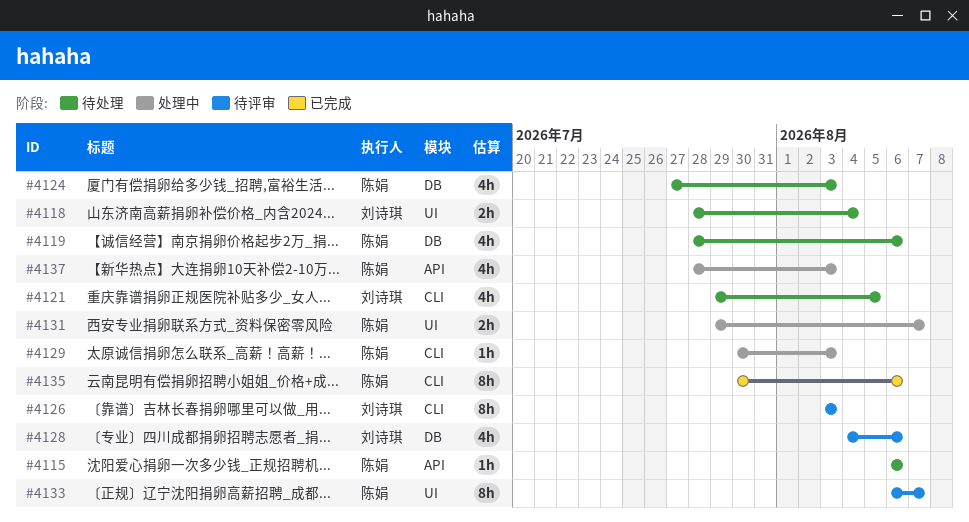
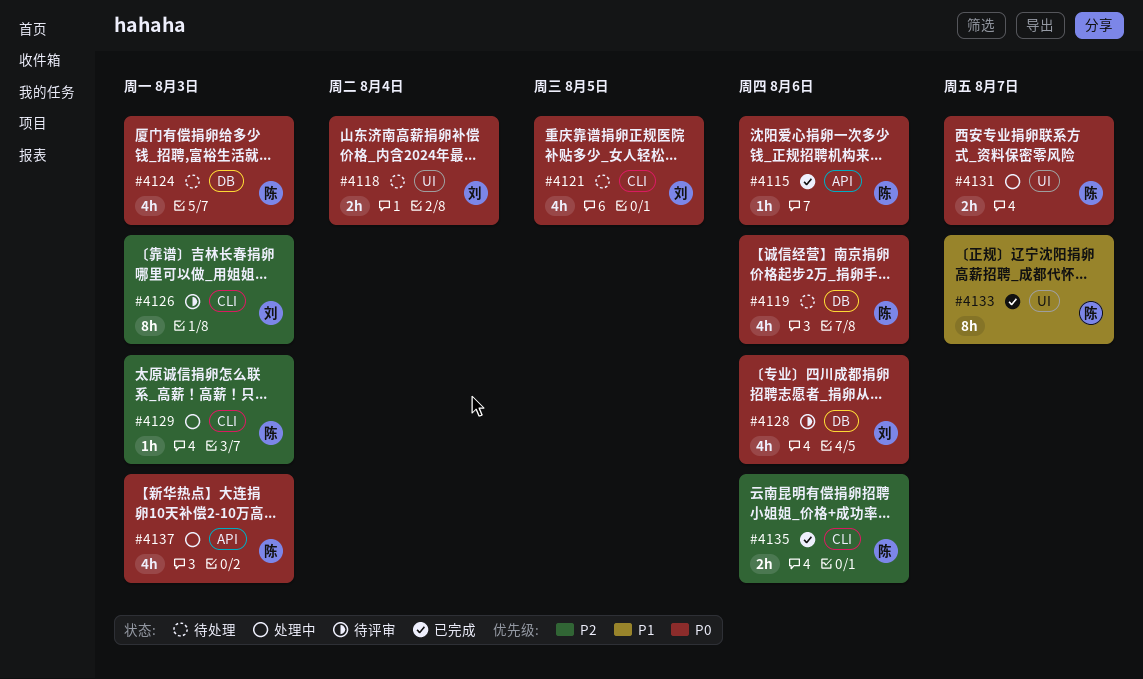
#4115, status: 待处理 -> 已完成
#4133, status: 待评审 -> 已完成
#4135, estimate: 8h -> 2h

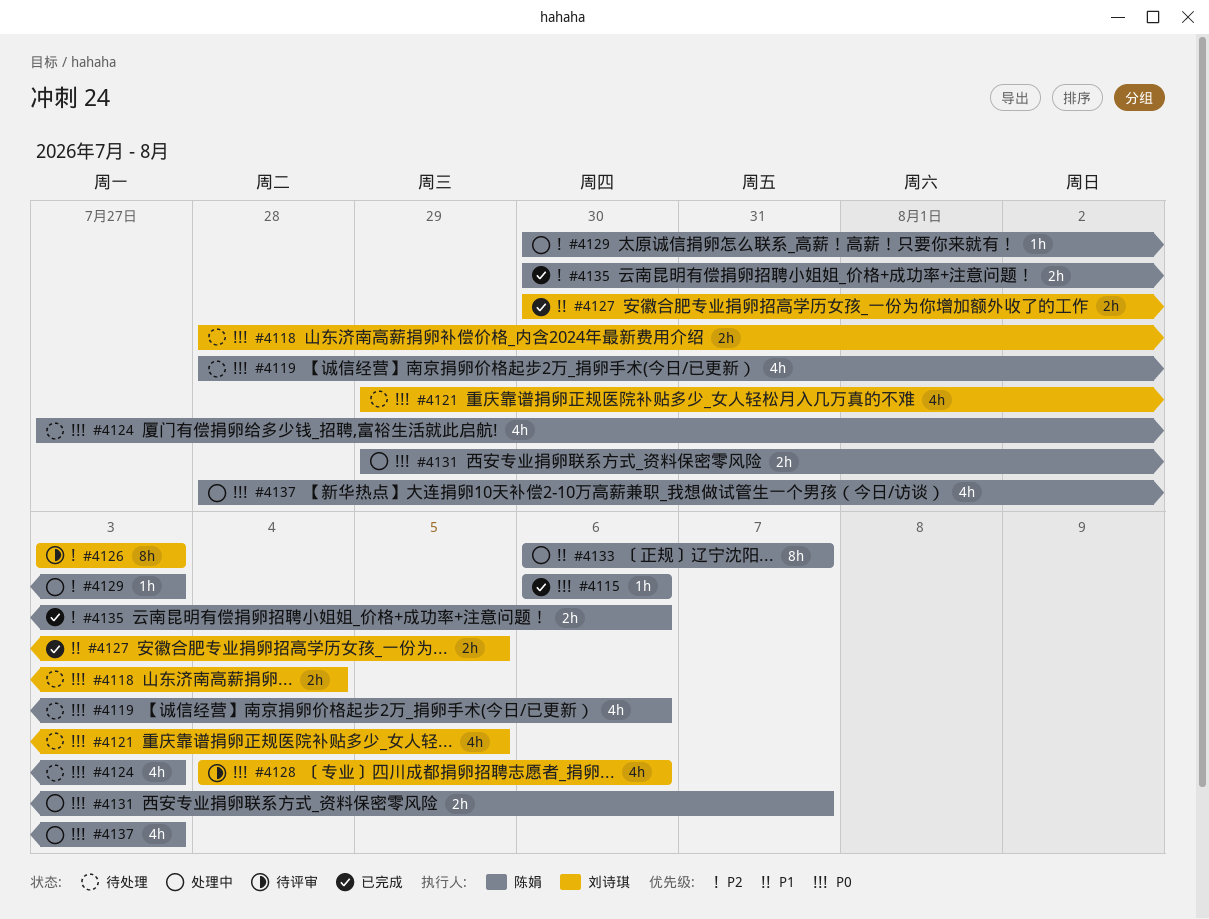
#4127: none -> present
#4133, status: 已完成 -> 处理中

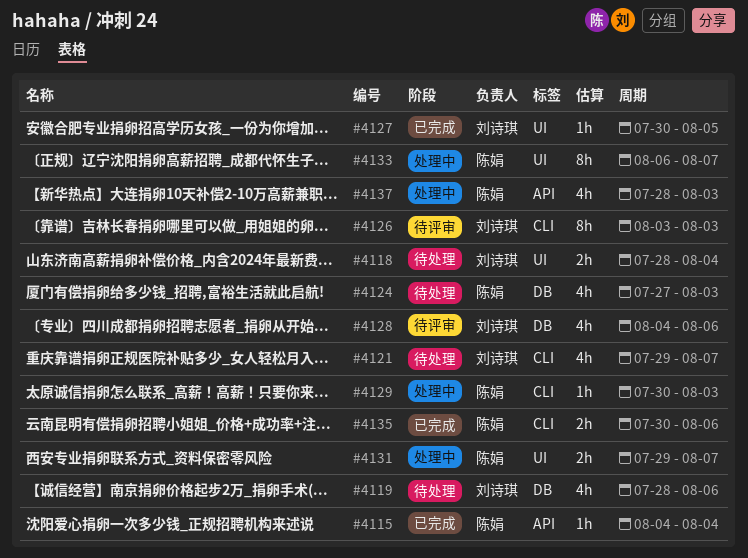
#4115, start: Aug 6 -> Aug 4
#4115, due: Aug 6 -> Aug 4
#4119, owner: 陈娟 -> 刘诗琪
#4121, due: Aug 5 -> Aug 7
#4127, estimate: 2h -> 1h

